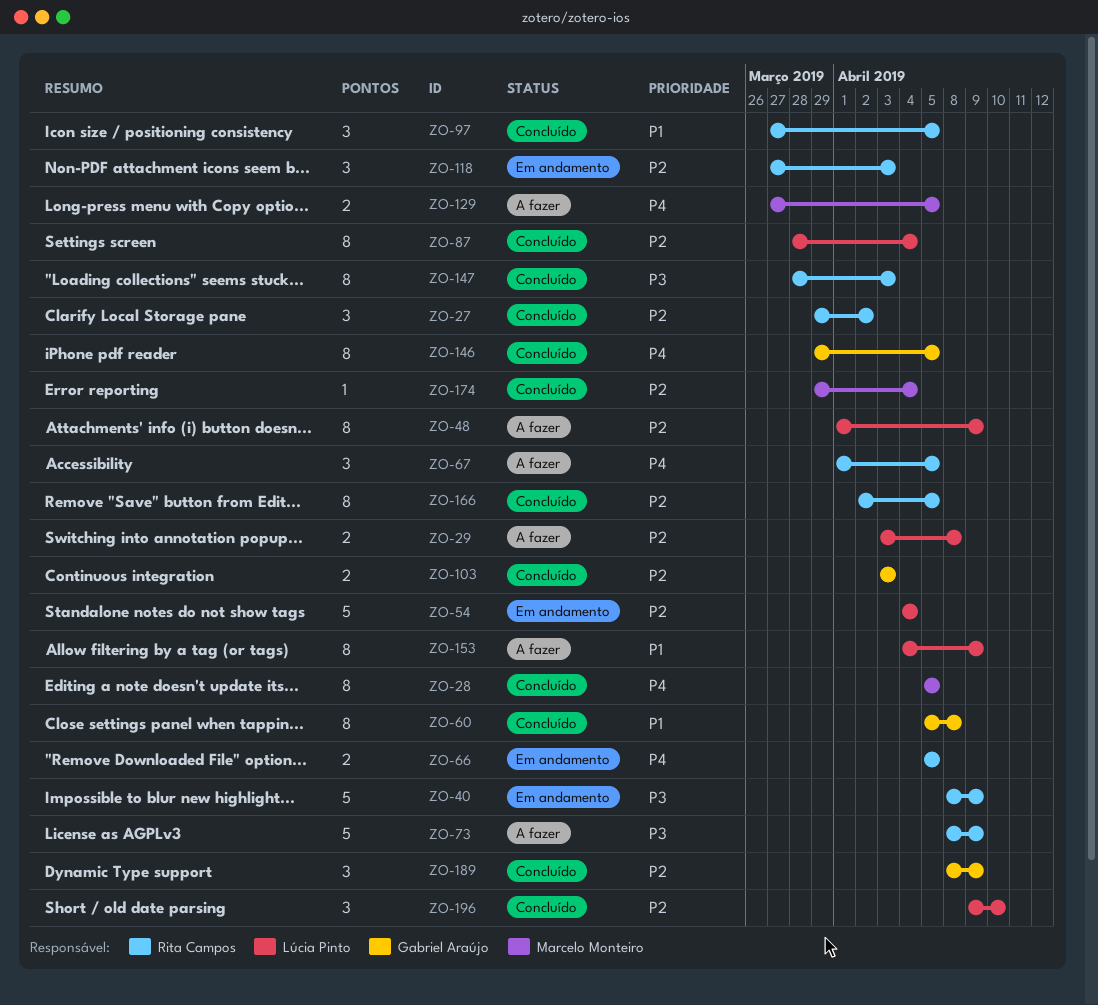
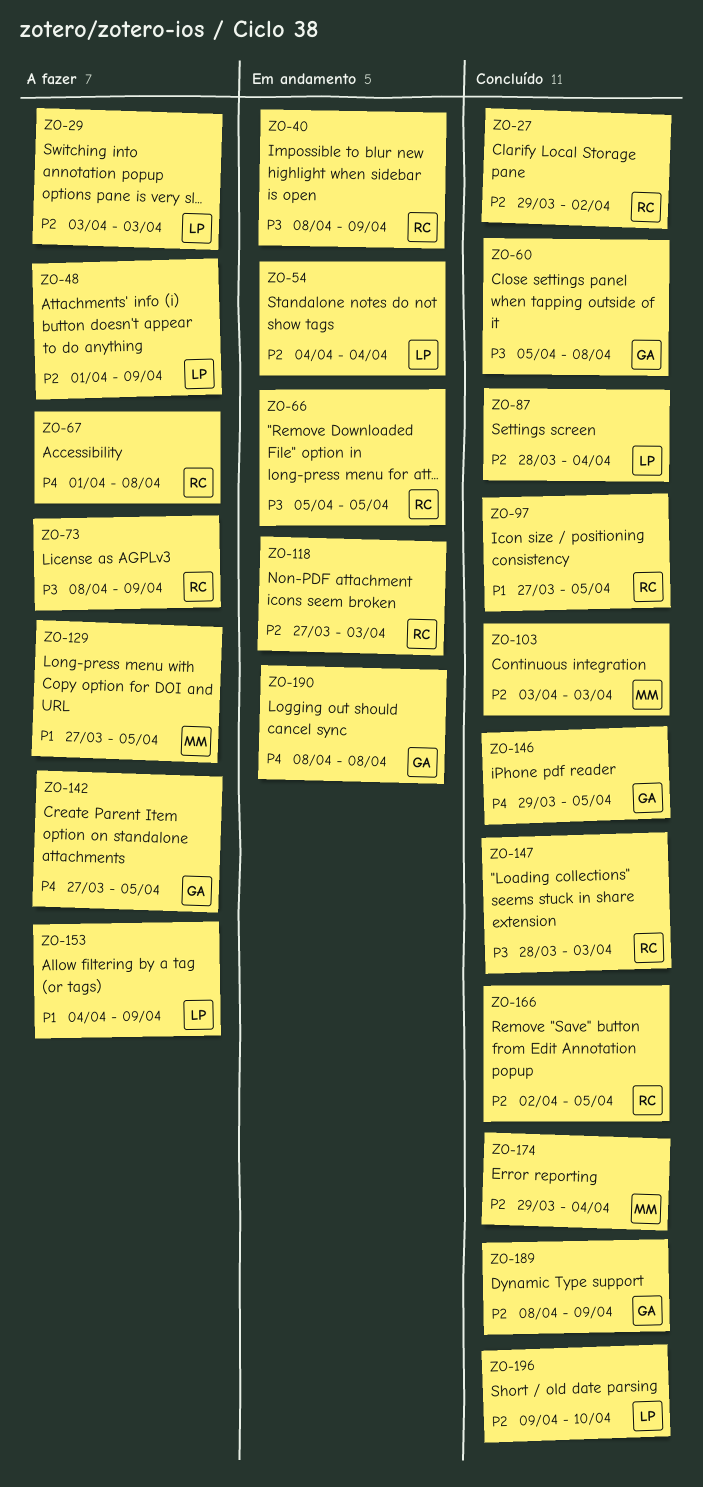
ZO-28: present -> none
ZO-29, due: Apr 8 -> Apr 3
ZO-60, priority: P1 -> P3
ZO-66, priority: P4 -> P3
ZO-67, due: Apr 5 -> Apr 8
ZO-103, owner: Gabriel Araújo -> Marcelo Monteiro
ZO-129, priority: P4 -> P1
ZO-142: none -> present
ZO-190: none -> present

